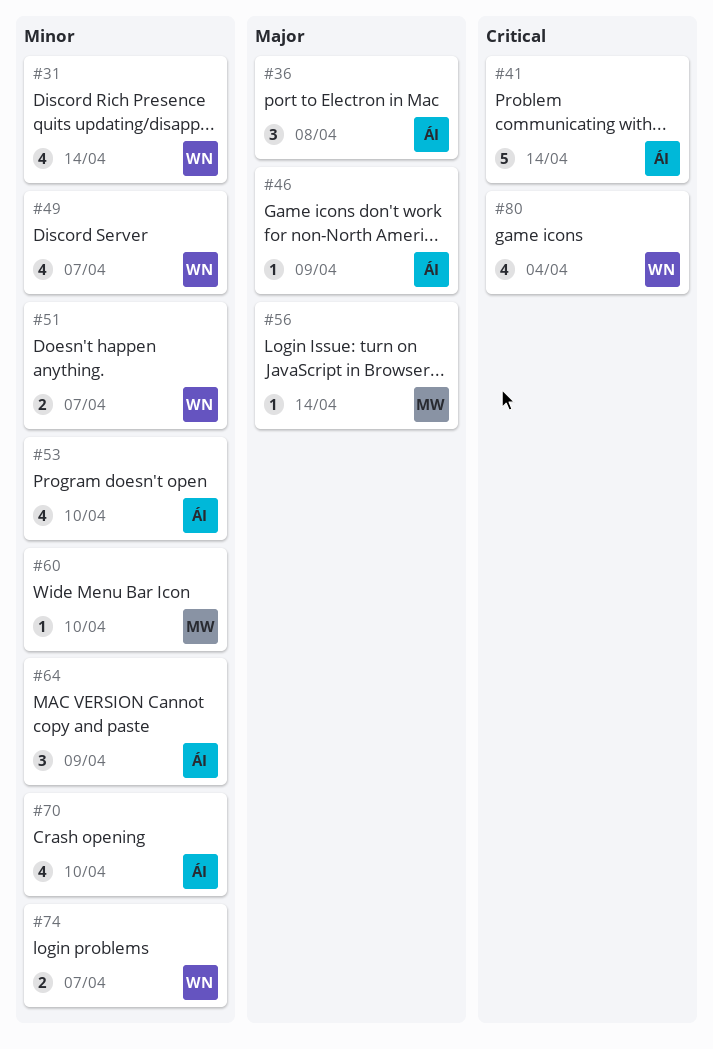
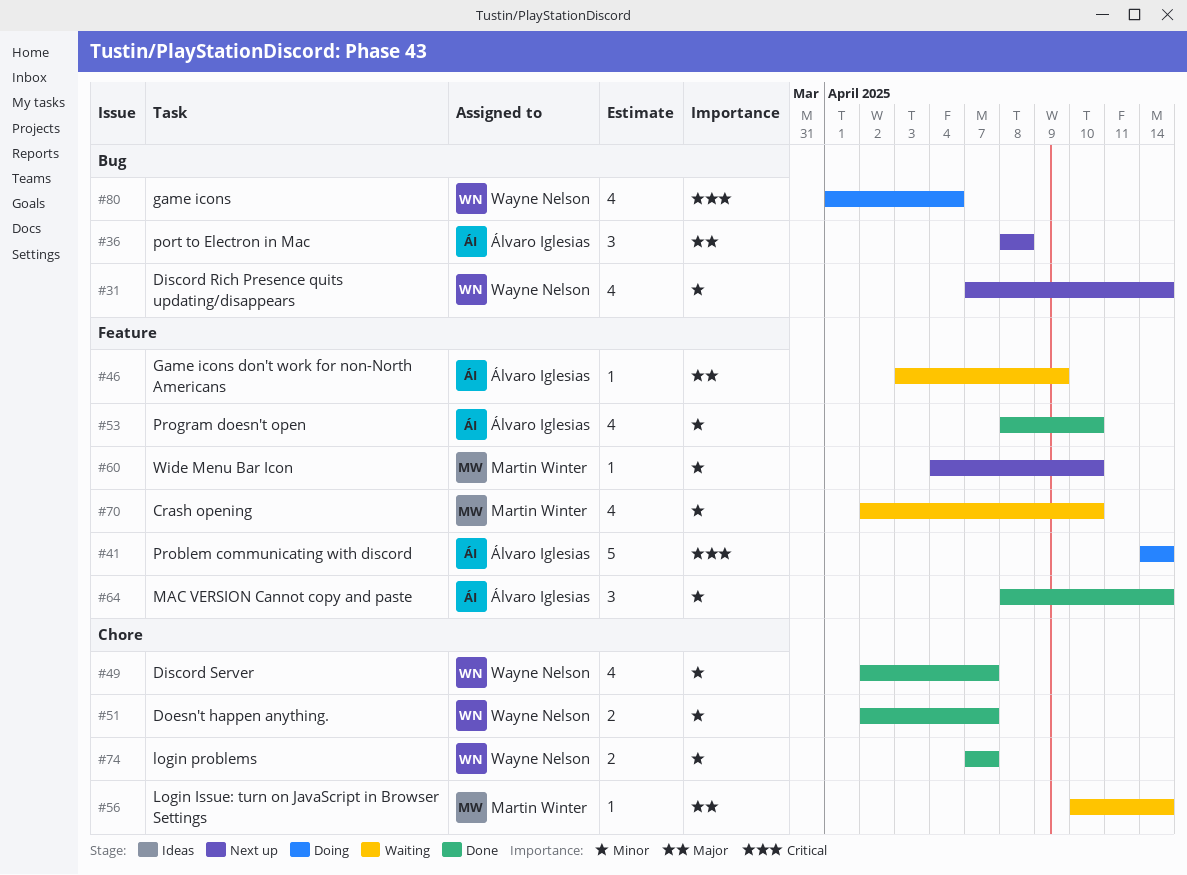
#64, due: Apr 9 -> Apr 14
#70, owner: Álvaro Iglesias -> Martin Winter

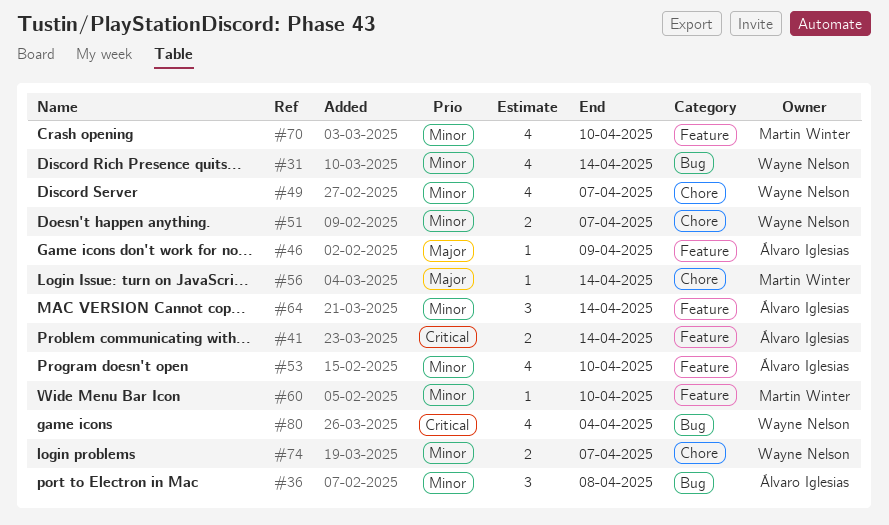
#36, priority: Major -> Minor
#41, estimate: 5 -> 2

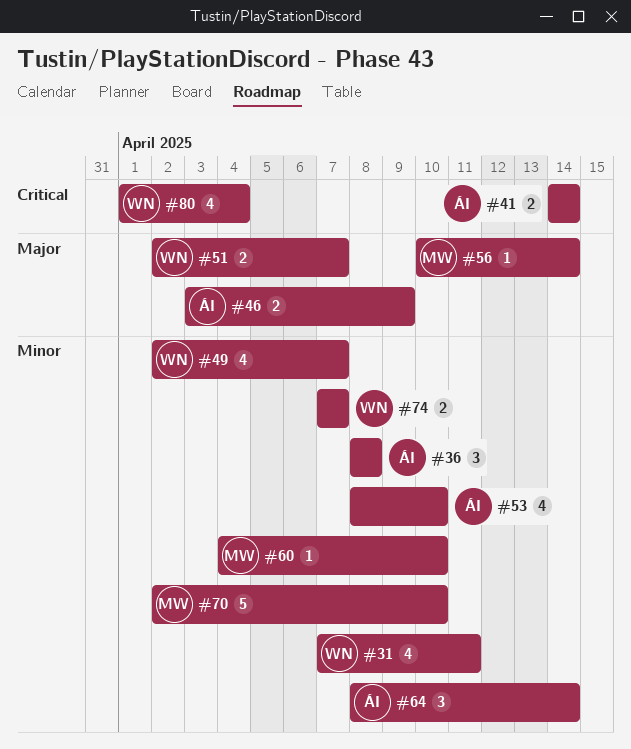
#31, due: Apr 14 -> Apr 11
#46, estimate: 1 -> 2
#51, priority: Minor -> Major
#70, estimate: 4 -> 5

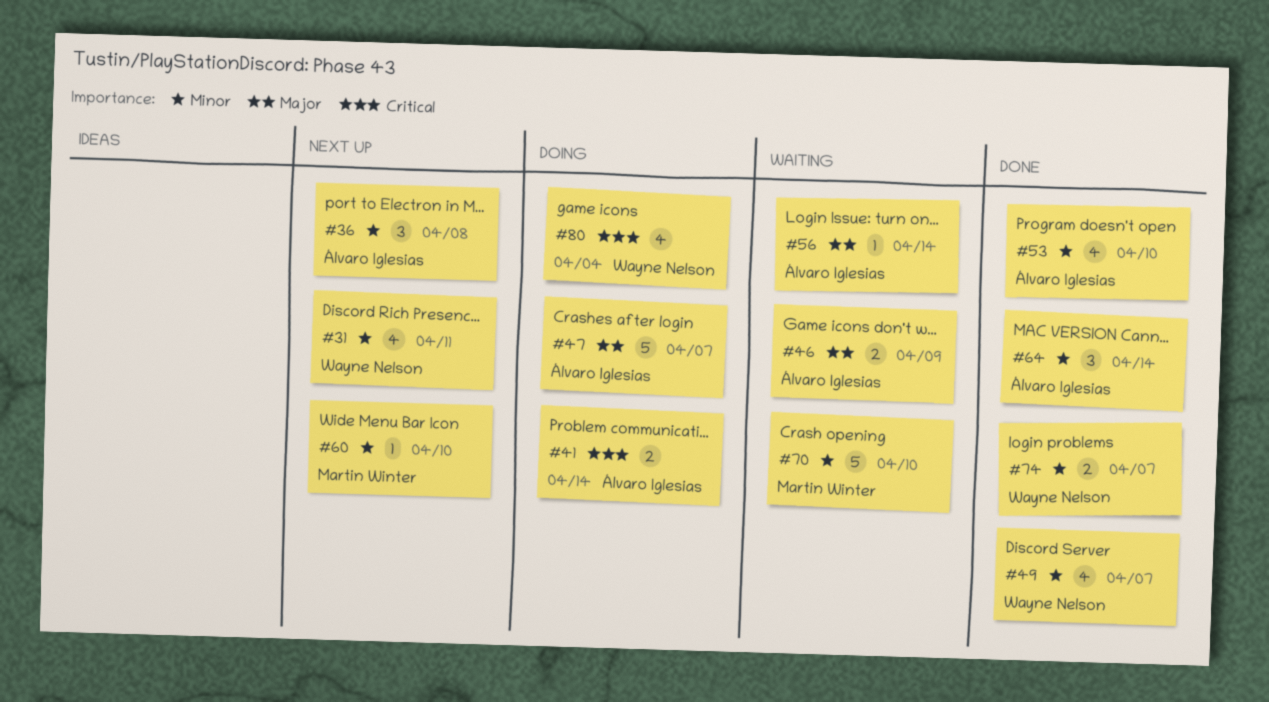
#47: none -> present
#51: present -> none
#56, owner: Martin Winter -> Álvaro Iglesias

